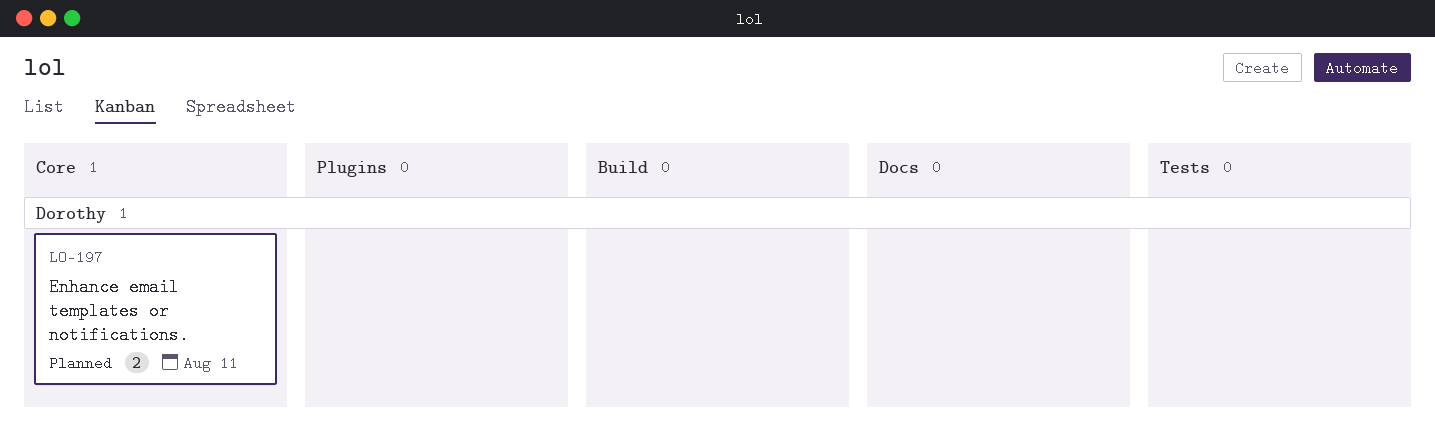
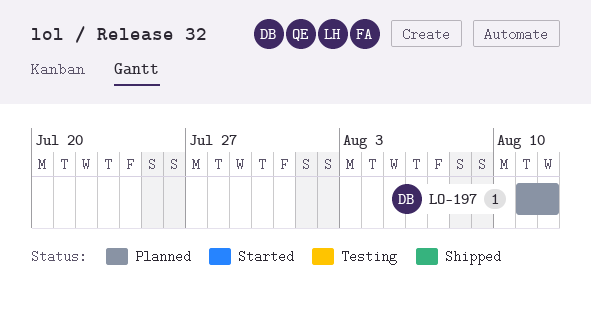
LO-197, estimate: 2 -> 1
LO-197, due: Aug 11 -> Aug 12

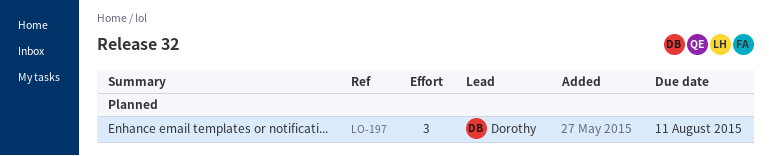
LO-197, estimate: 1 -> 3
LO-197, due: Aug 12 -> Aug 11

